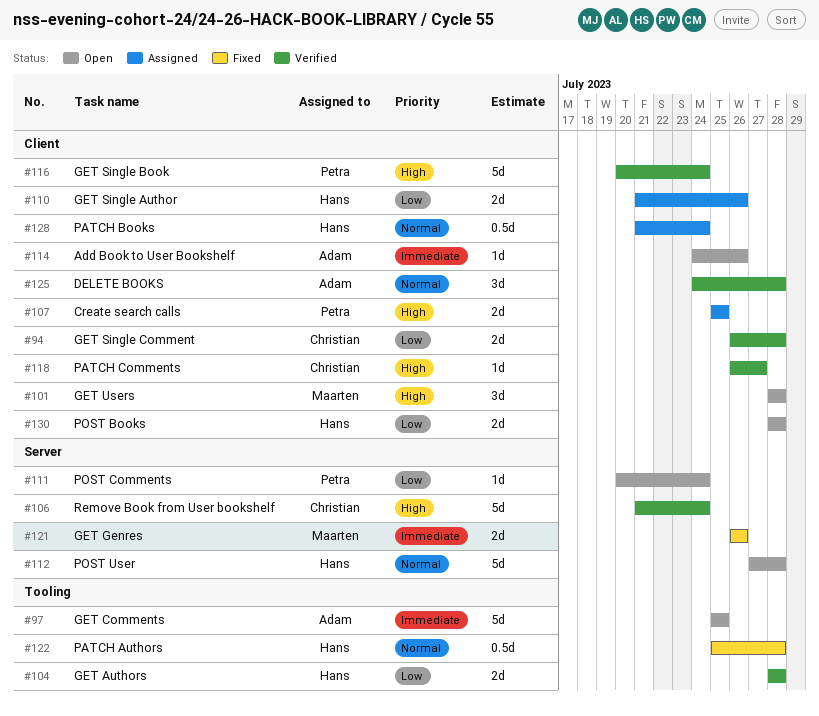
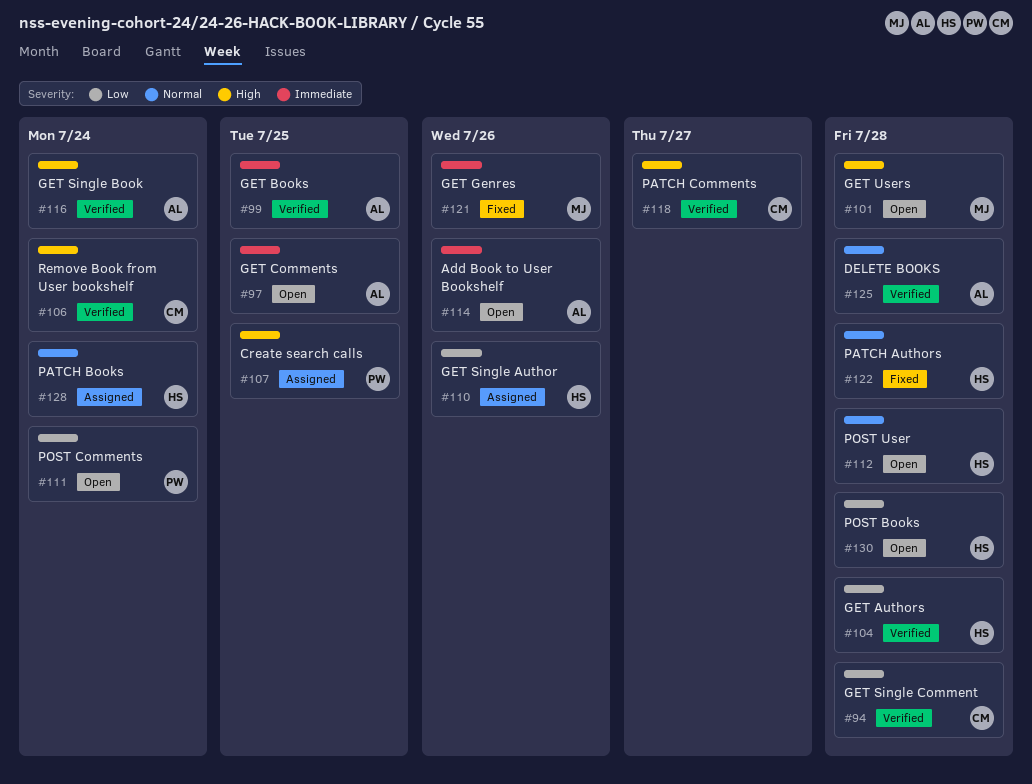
#99: none -> present
#116, owner: Petra -> Adam

